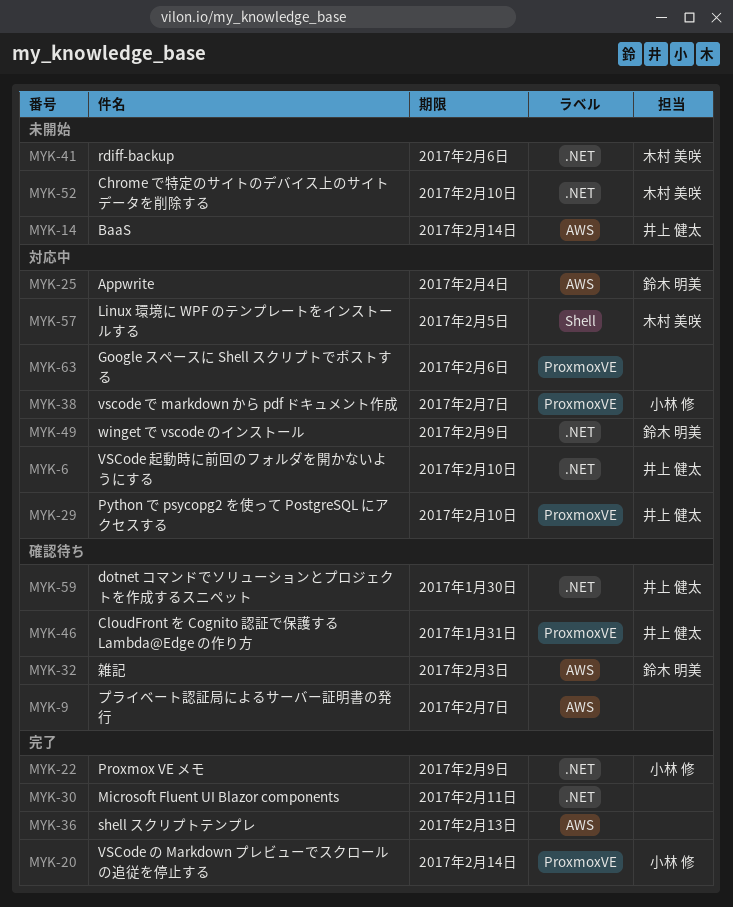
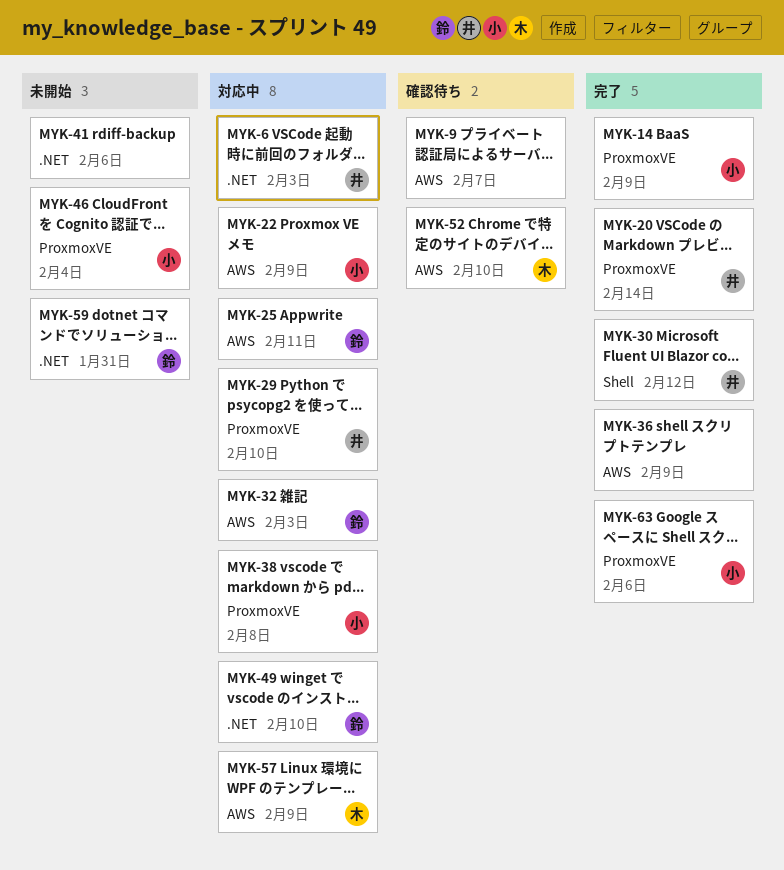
MYK-6, due: Feb 10 -> Feb 3
MYK-14, status: 未開始 -> 完了
MYK-14, owner: 井上 健太 -> 小林 修
MYK-14, label: AWS -> ProxmoxVE
MYK-14, due: Feb 14 -> Feb 9
MYK-20, owner: 小林 修 -> 井上 健太
MYK-22, status: 完了 -> 対応中
MYK-22, label: .NET -> AWS
MYK-25, due: Feb 4 -> Feb 11
MYK-30, owner: none -> 井上 健太
MYK-30, label: .NET -> Shell
MYK-30, due: Feb 11 -> Feb 12
MYK-32, status: 確認待ち -> 対応中
MYK-36, due: Feb 13 -> Feb 9
MYK-38, due: Feb 7 -> Feb 8
MYK-41, owner: 木村 美咲 -> none
MYK-46, status: 確認待ち -> 未開始
MYK-46, owner: 井上 健太 -> 小林 修
MYK-46, due: Jan 31 -> Feb 4
MYK-49, due: Feb 9 -> Feb 10
MYK-52, status: 未開始 -> 確認待ち
MYK-52, label: .NET -> AWS
MYK-57, label: Shell -> AWS
MYK-57, due: Feb 5 -> Feb 9
MYK-59, status: 確認待ち -> 未開始
MYK-59, owner: 井上 健太 -> 鈴木 明美
MYK-59, due: Jan 30 -> Jan 31
MYK-63, status: 対応中 -> 完了
MYK-63, owner: none -> 小林 修

